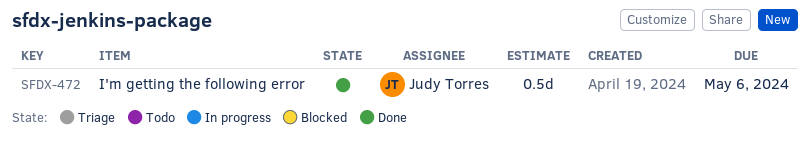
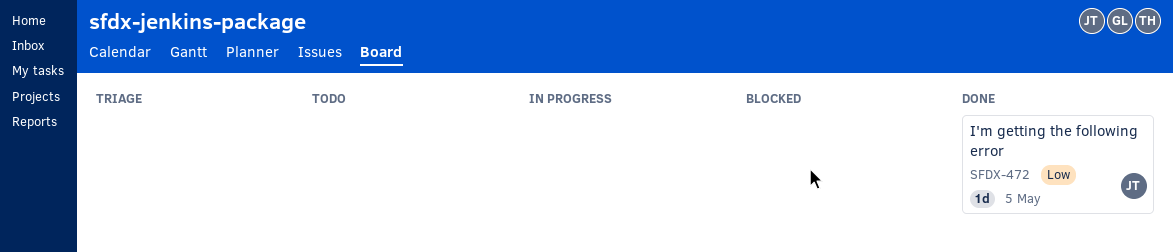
SFDX-472, estimate: 0.5d -> 1d
SFDX-472, due: May 6 -> May 5

